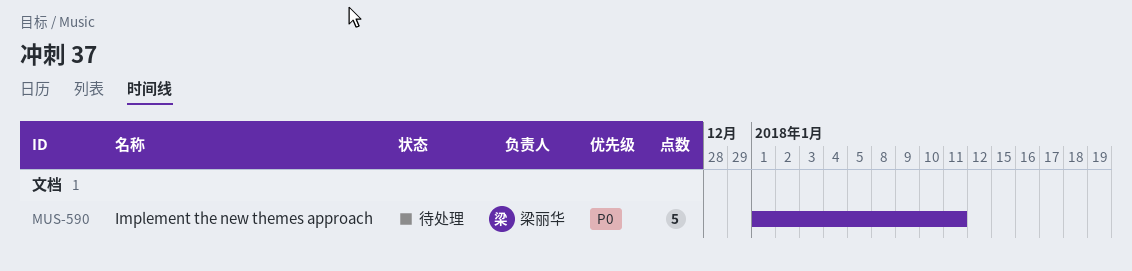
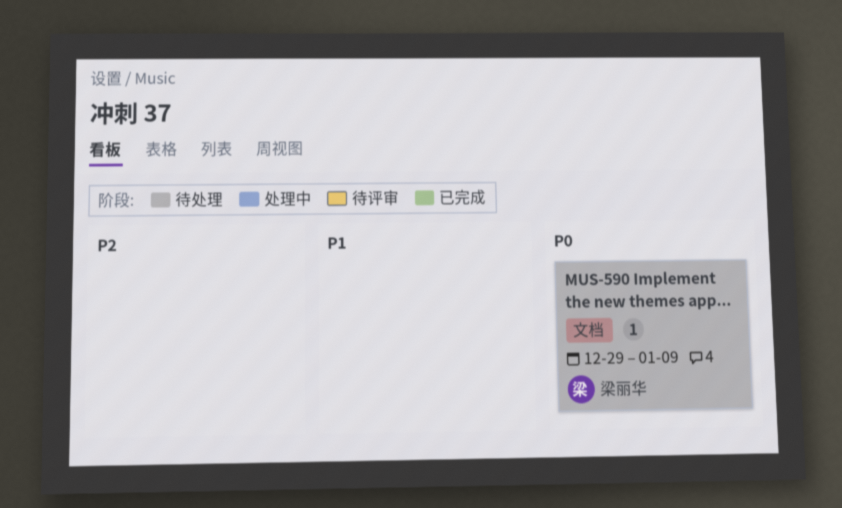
MUS-590, estimate: 5 -> 1
MUS-590, start: Jan 1 -> Dec 29
MUS-590, due: Jan 11 -> Jan 9

